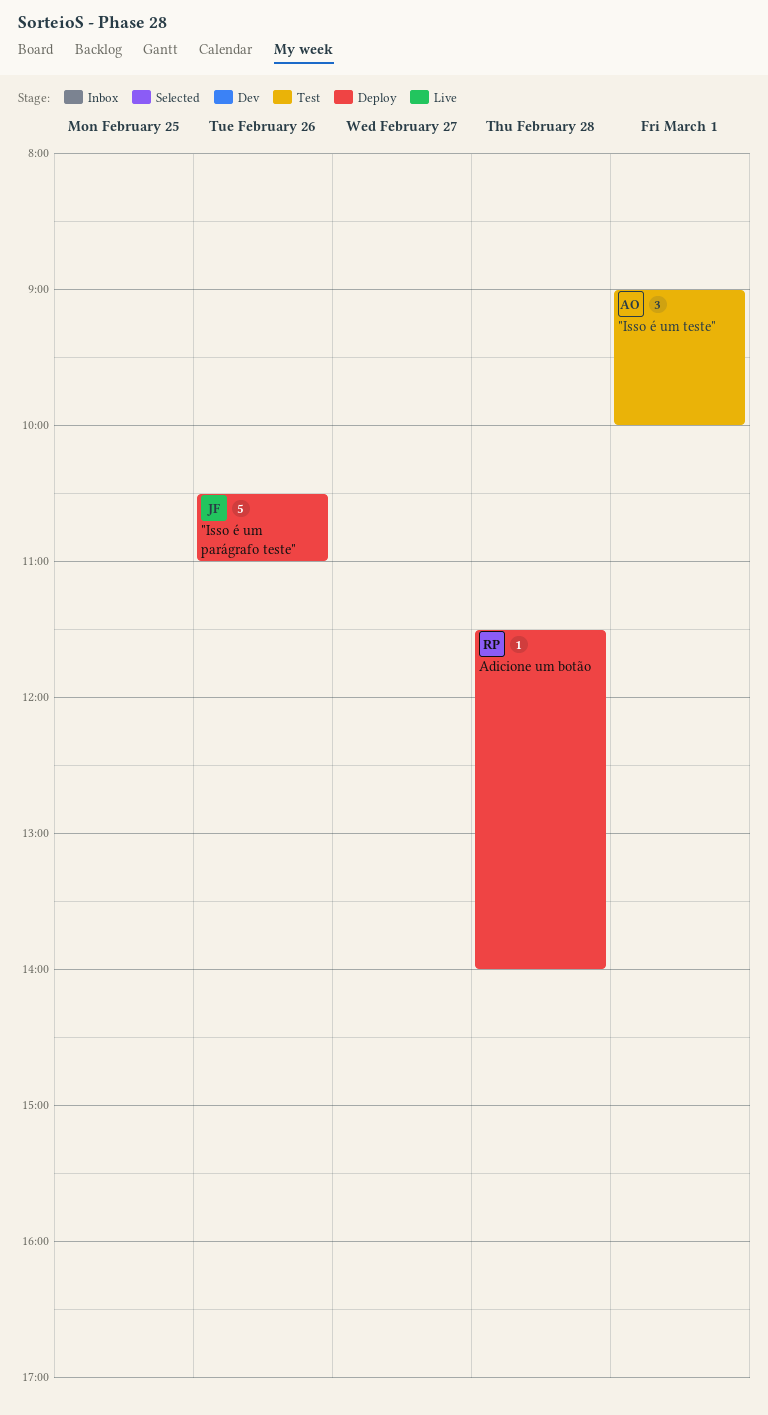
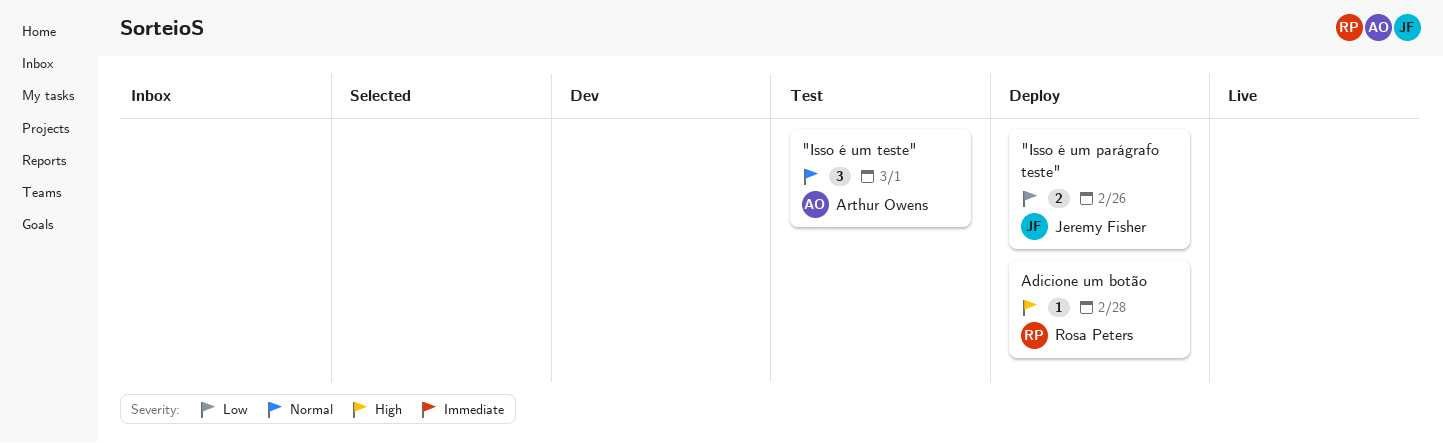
"Isso é um parágrafo teste", estimate: 5 -> 2

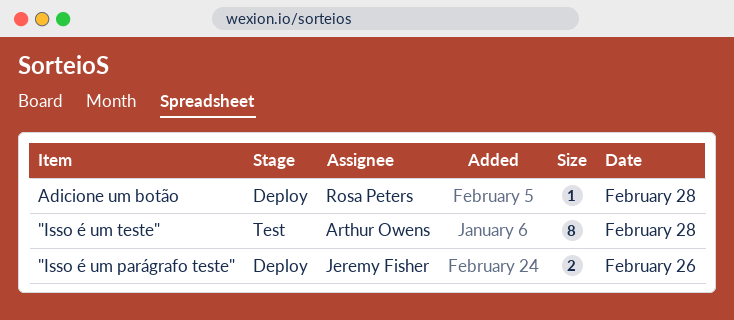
"Isso é um teste", estimate: 3 -> 8
"Isso é um teste", day: Mar 1 -> Feb 28

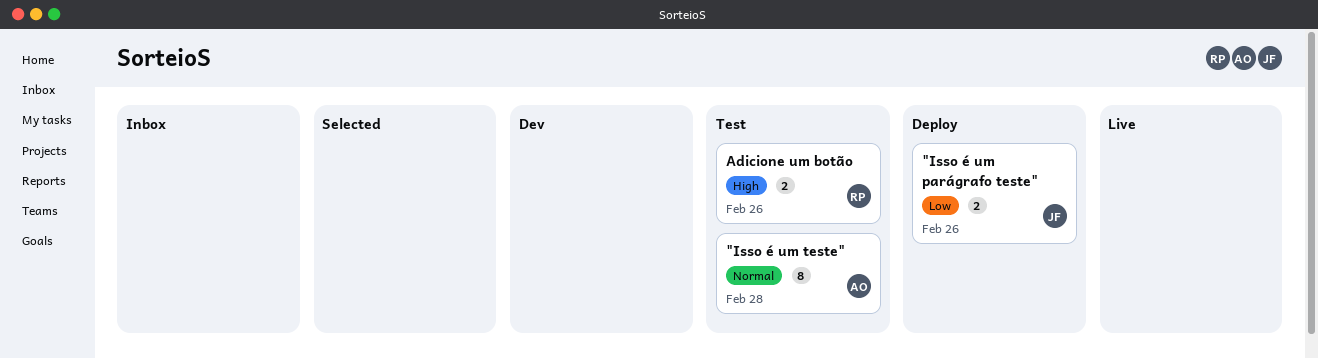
Adicione um botão, status: Deploy -> Test
Adicione um botão, estimate: 1 -> 2
Adicione um botão, day: Feb 28 -> Feb 26

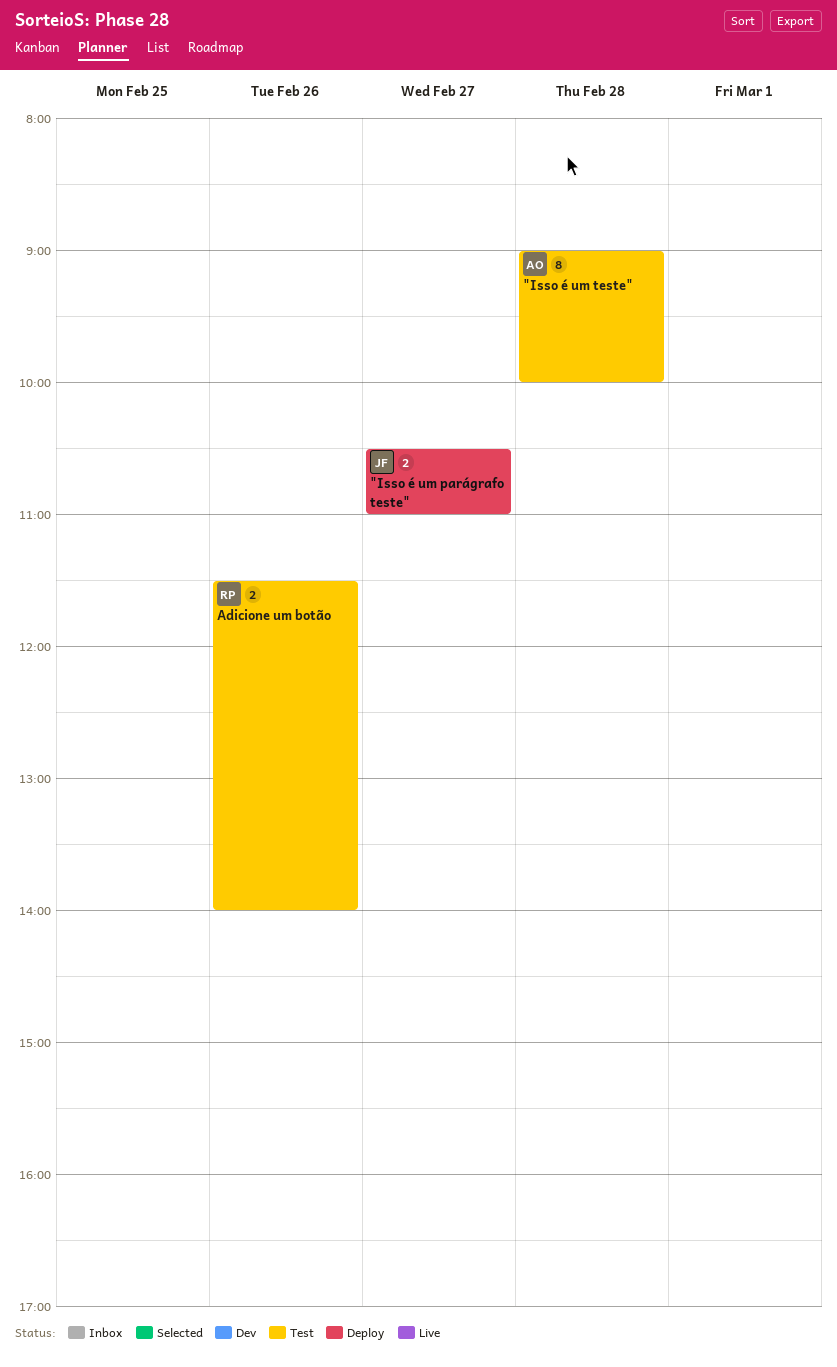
"Isso é um parágrafo teste", day: Feb 26 -> Feb 27

